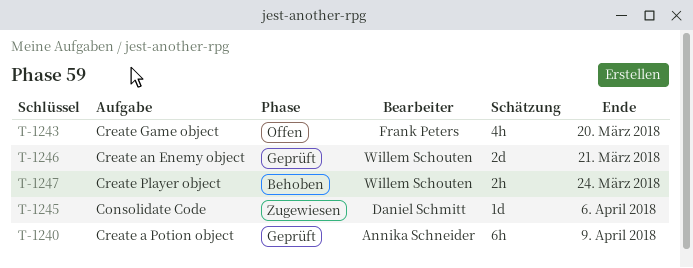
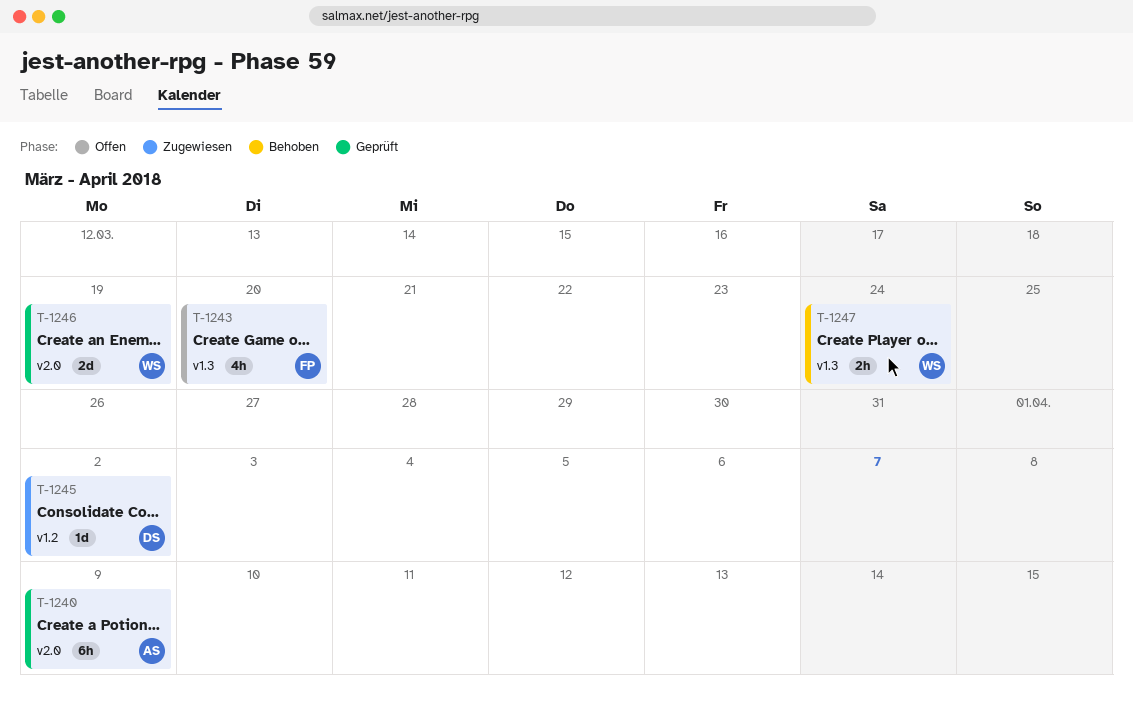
T-1245, due: Apr 6 -> Apr 2
T-1246, due: Mar 21 -> Mar 19

